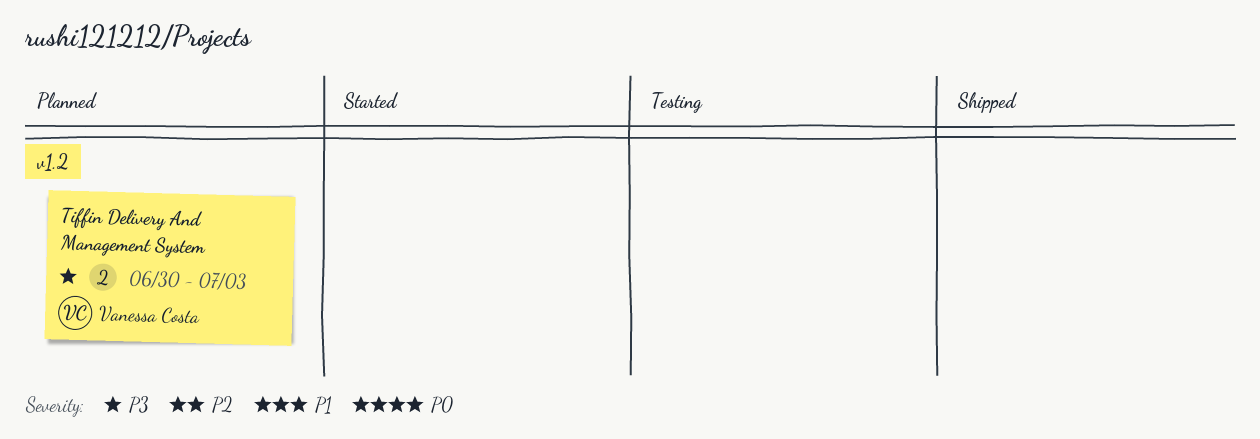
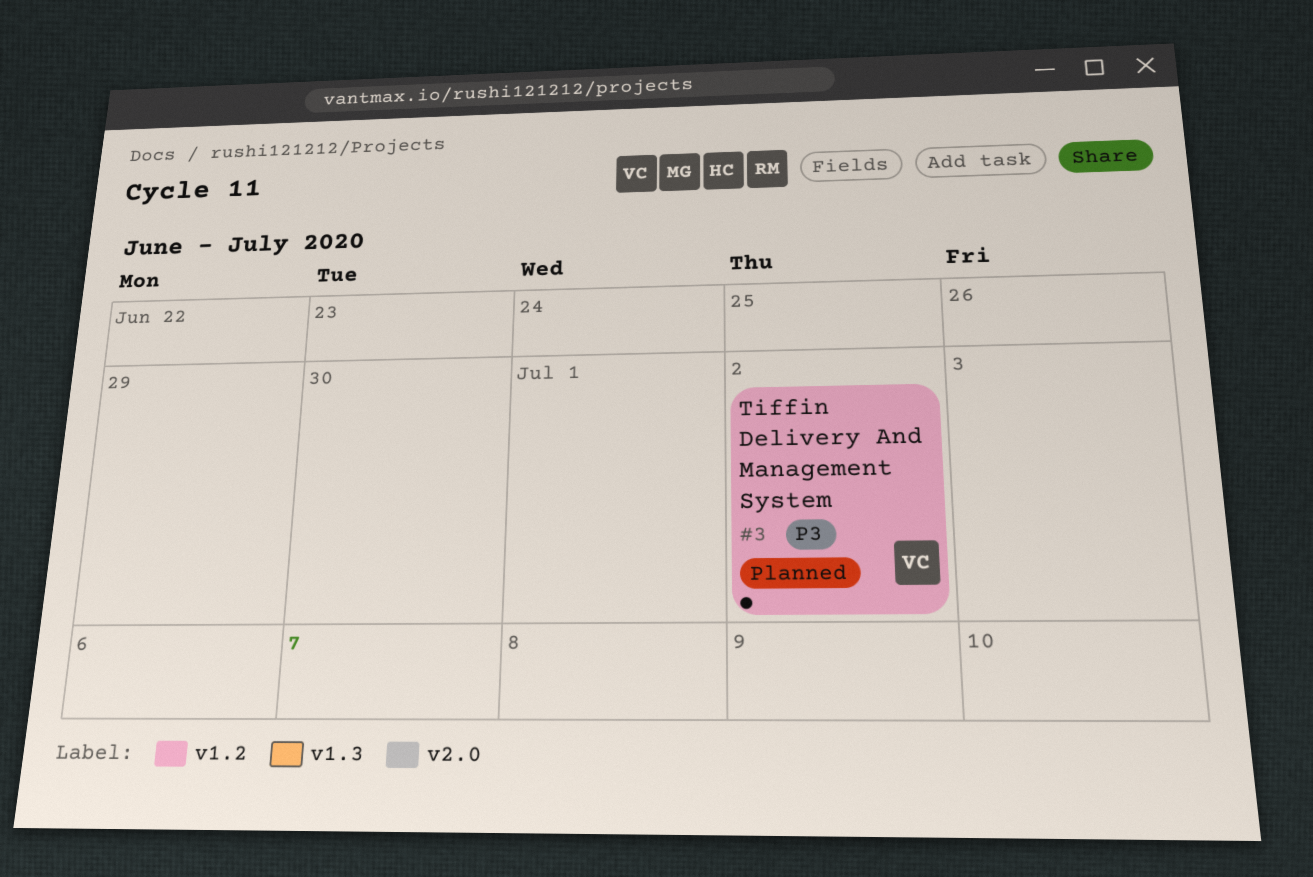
Tiffin Delivery And Management System, estimate: 2 -> 1
Tiffin Delivery And Management System, due: Jul 3 -> Jul 2

